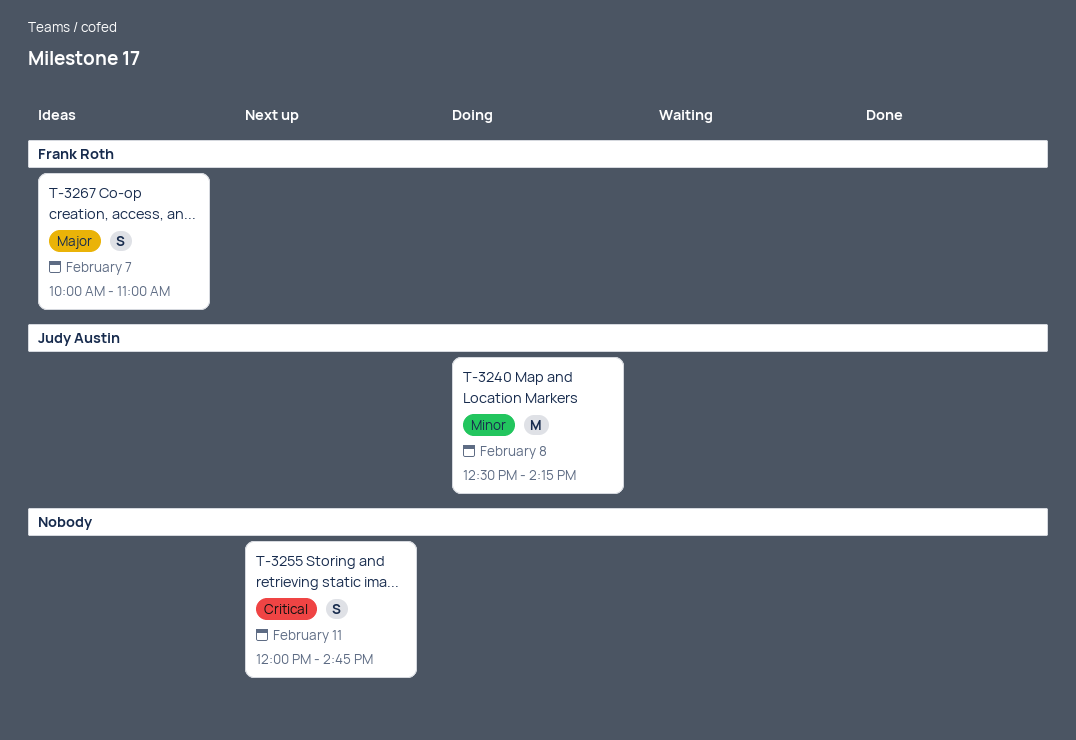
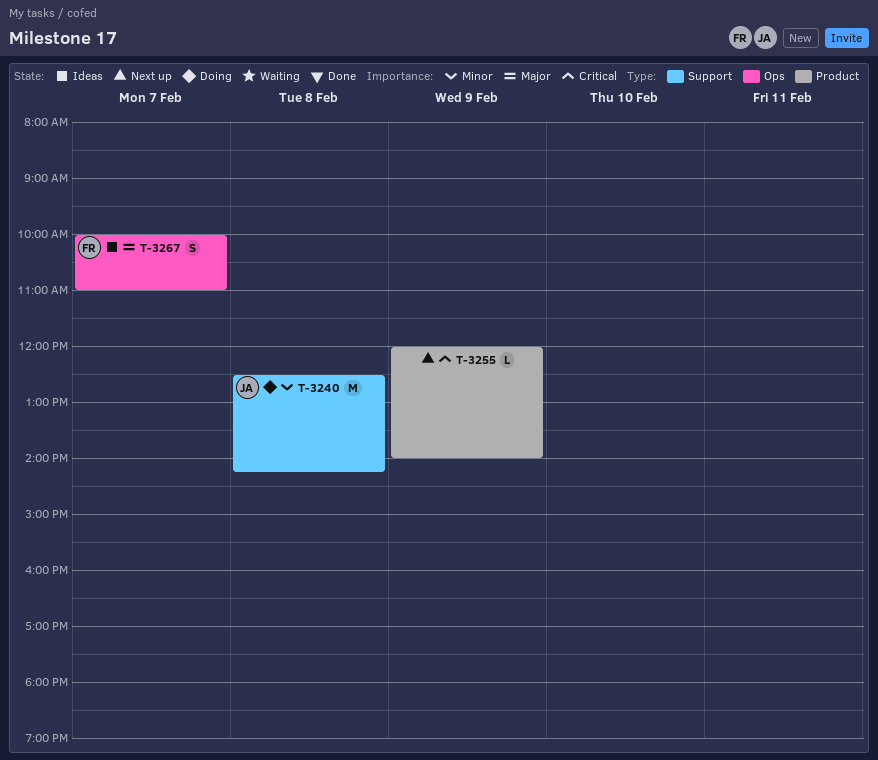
T-3255, estimate: S -> L
T-3255, day: Feb 11 -> Feb 9
T-3255, ends: 14:45 -> 14:00

